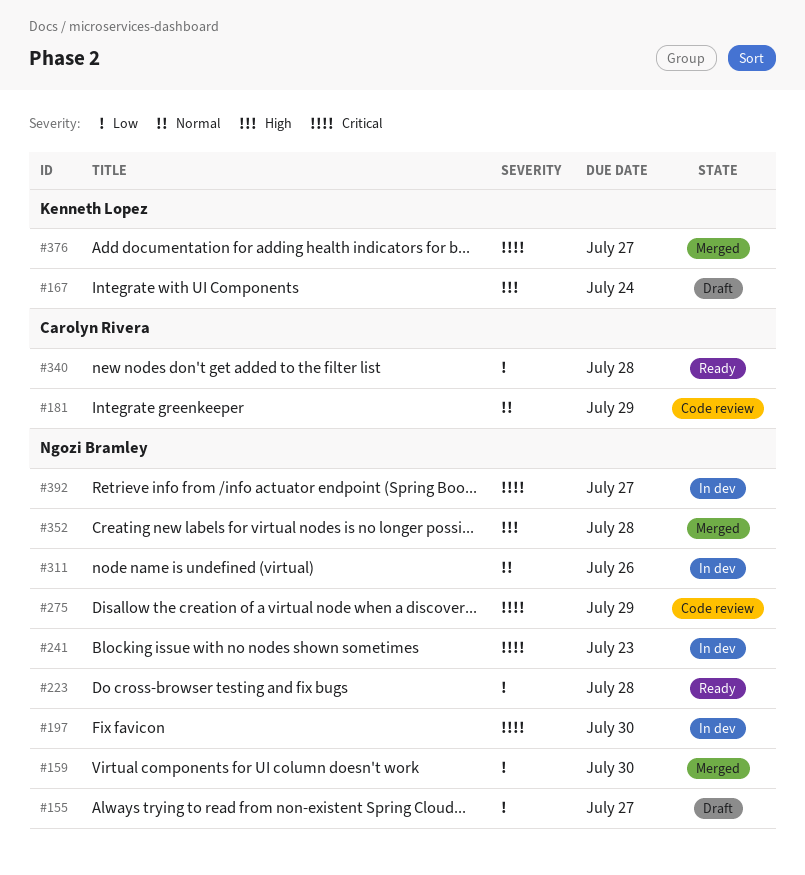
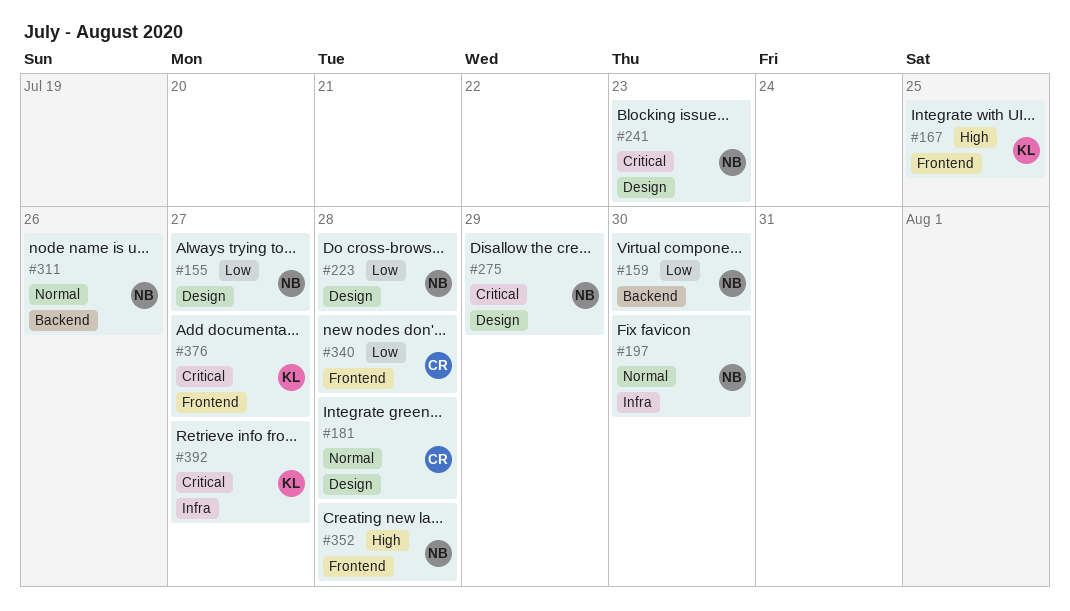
#167, due: Jul 24 -> Jul 25
#181, due: Jul 29 -> Jul 28
#197, priority: Critical -> Normal
#392, owner: Ngozi Bramley -> Kenneth Lopez

